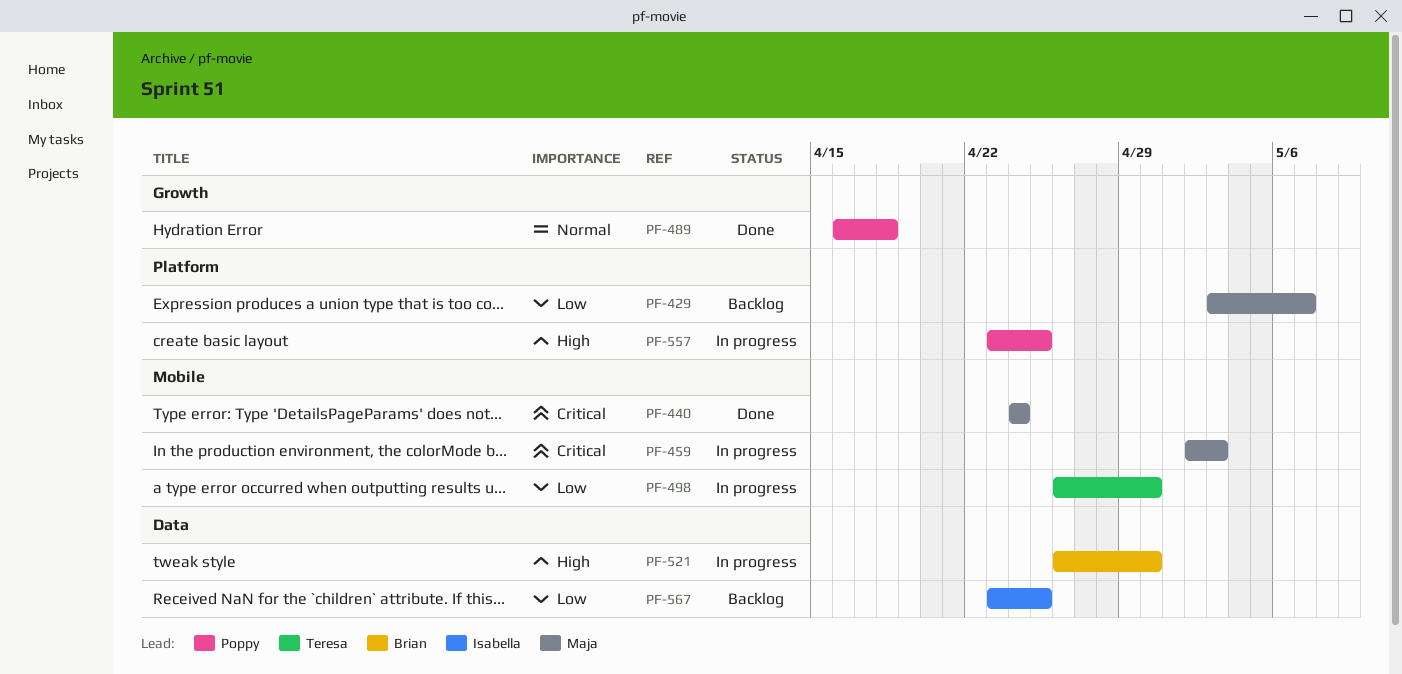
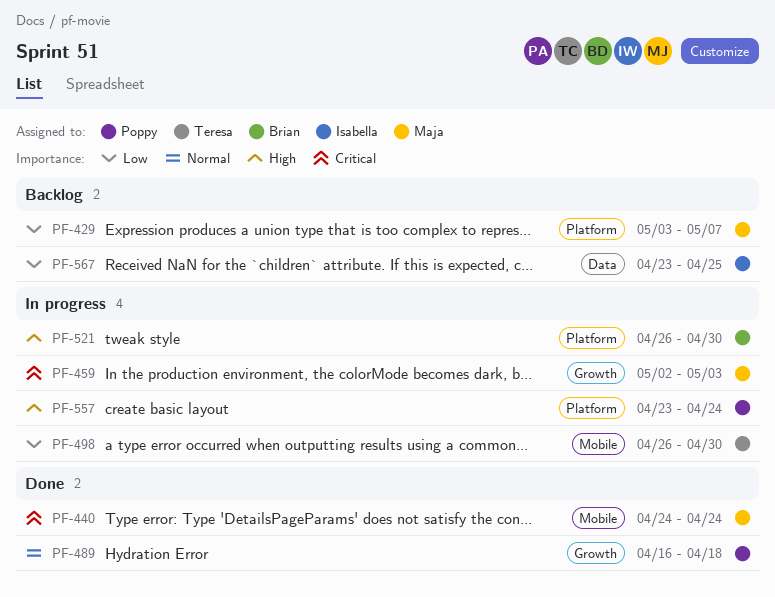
PF-459, label: Mobile -> Growth
PF-521, label: Data -> Platform
PF-557, due: Apr 25 -> Apr 24

